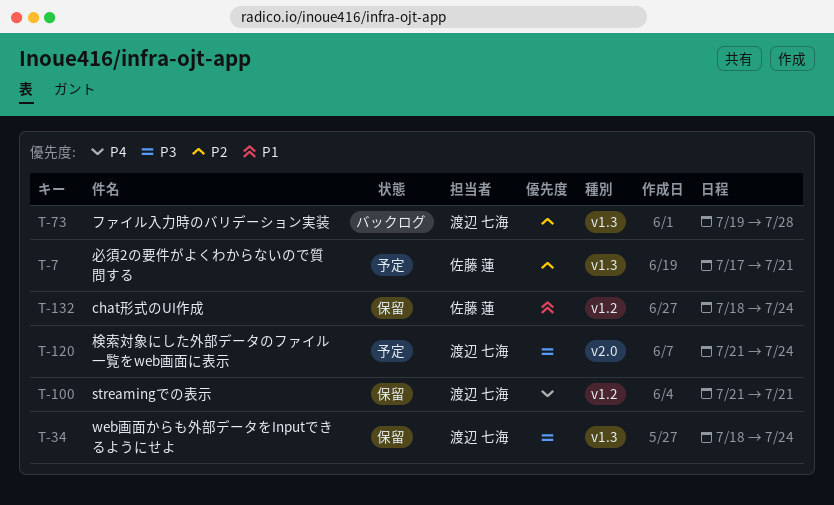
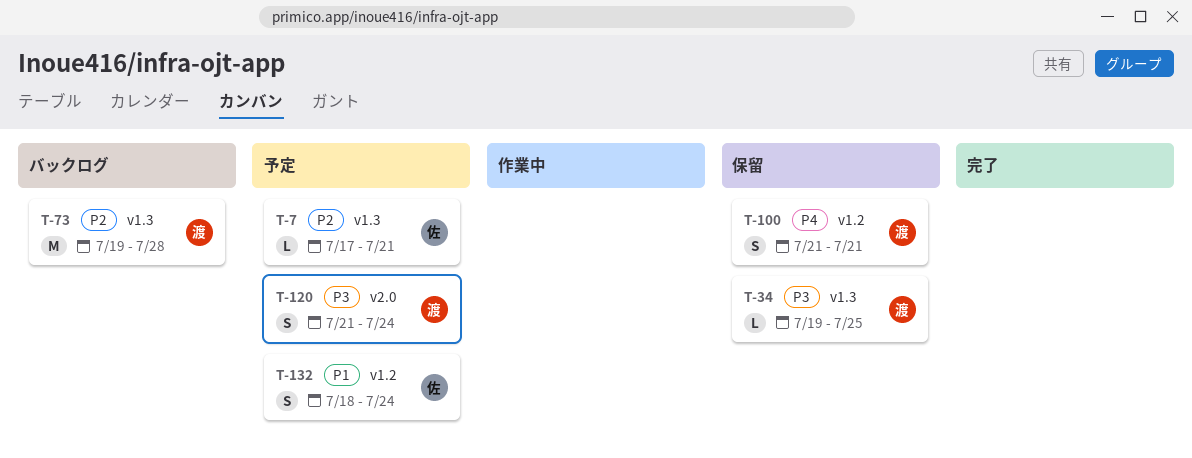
T-34, start: Jul 18 -> Jul 19
T-34, due: Jul 24 -> Jul 25
T-132, status: 保留 -> 予定

